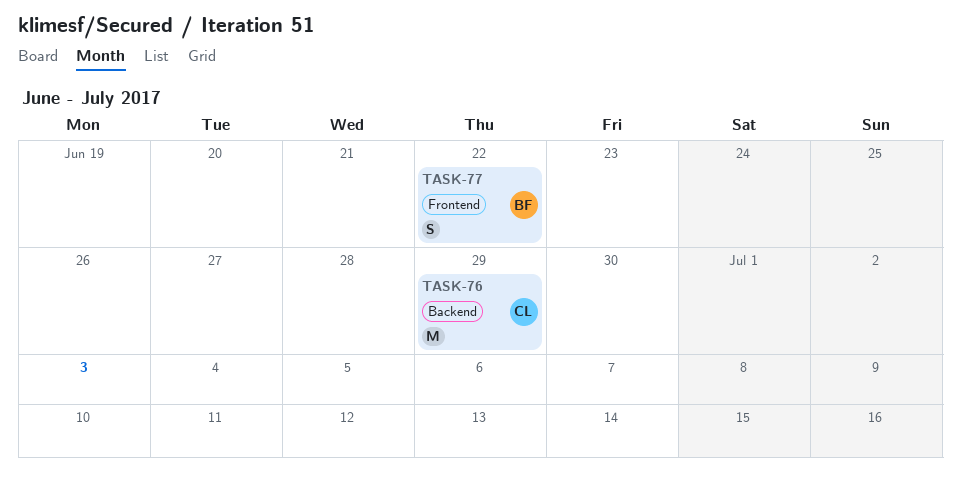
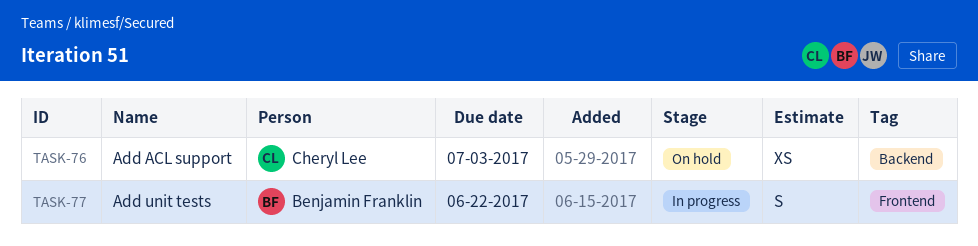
TASK-76, estimate: M -> XS
TASK-76, due: Jun 29 -> Jul 3

